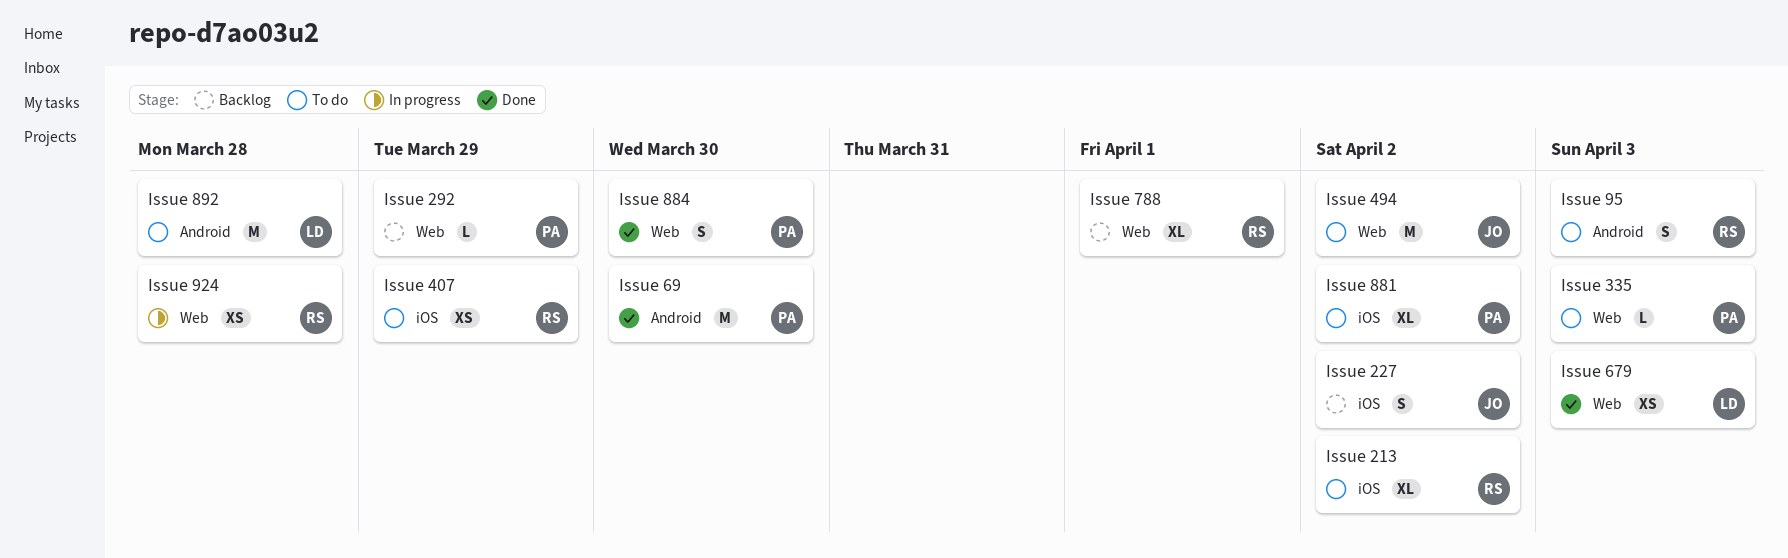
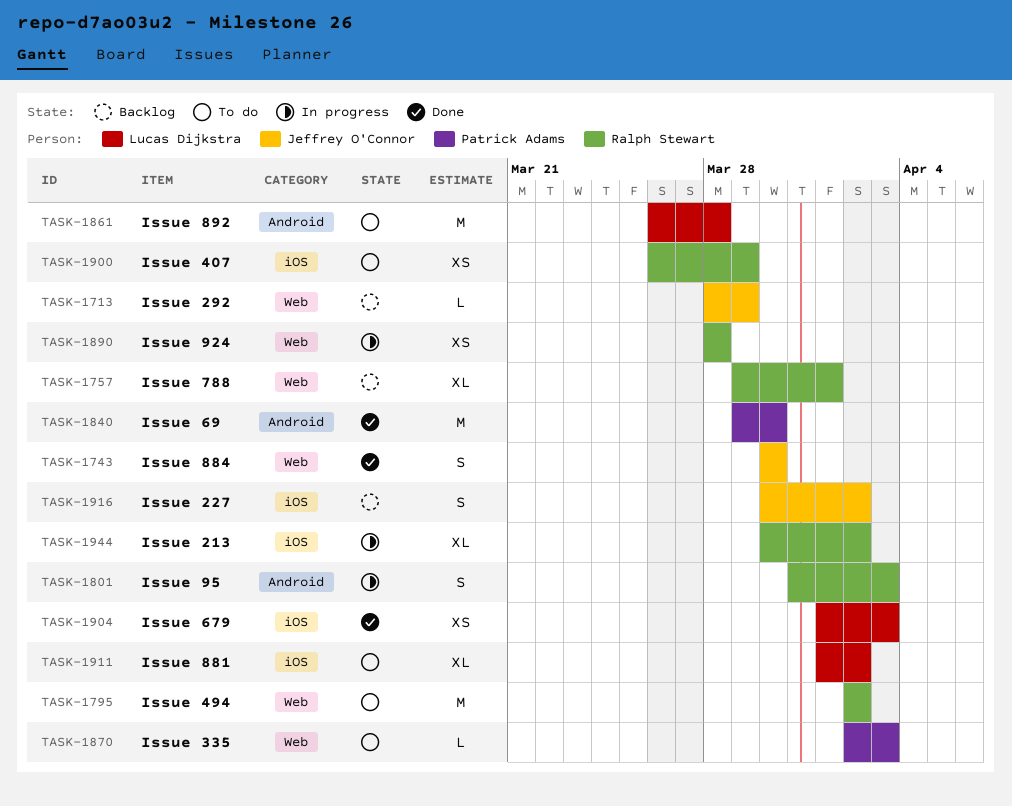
Issue 213, status: To do -> In progress
Issue 292, owner: Patrick Adams -> Jeffrey O'Connor
Issue 494, owner: Jeffrey O'Connor -> Ralph Stewart
Issue 679, label: Web -> iOS
Issue 881, owner: Patrick Adams -> Lucas Dijkstra
Issue 884, owner: Patrick Adams -> Jeffrey O'Connor
Issue 95, status: To do -> In progress

